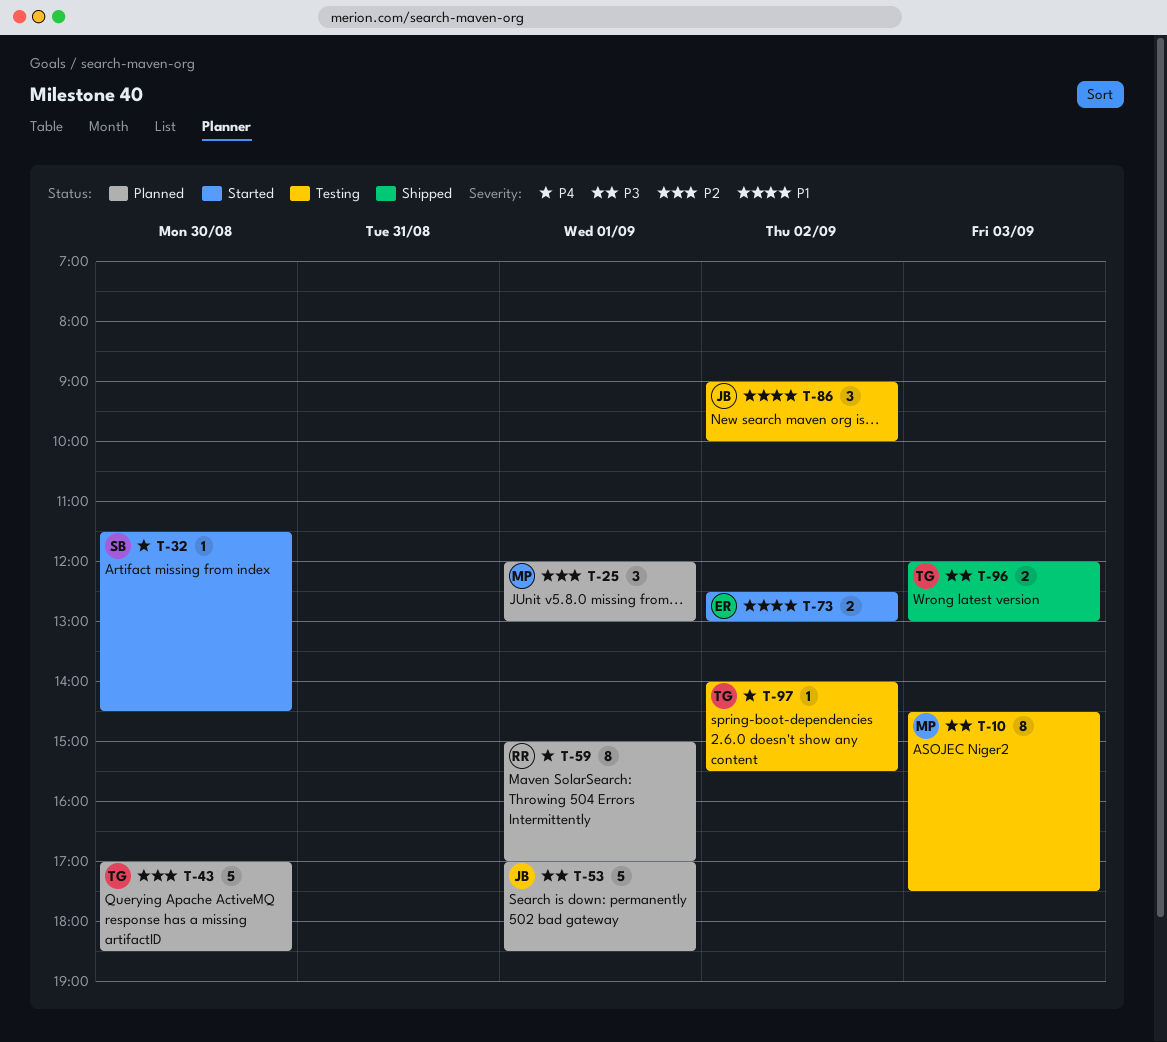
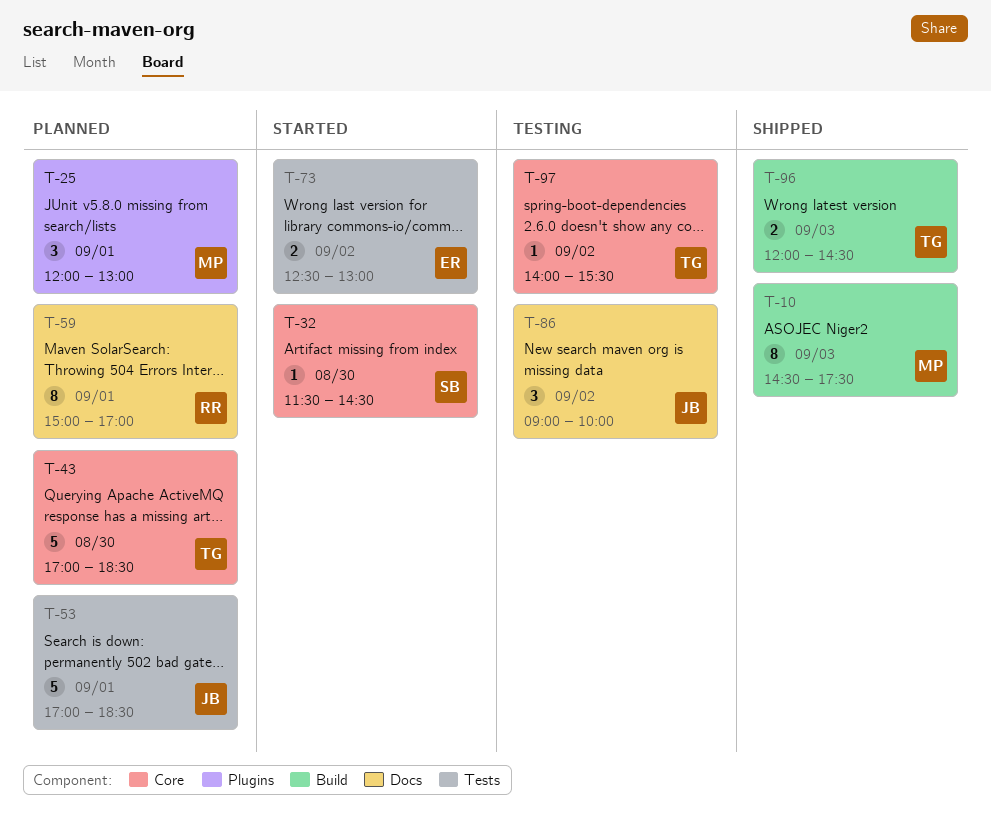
T-10, status: Testing -> Shipped
T-96, ends: 13:00 -> 14:30

